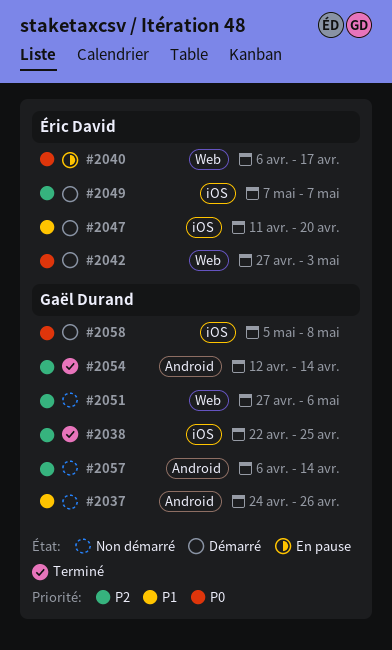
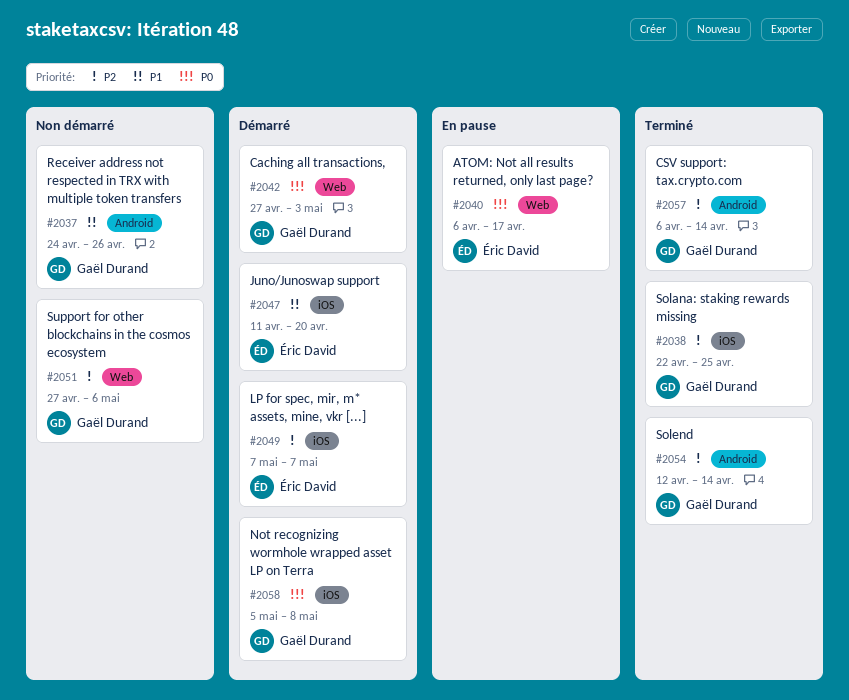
#2042, owner: Éric David -> Gaël Durand
#2057, status: Non démarré -> Terminé

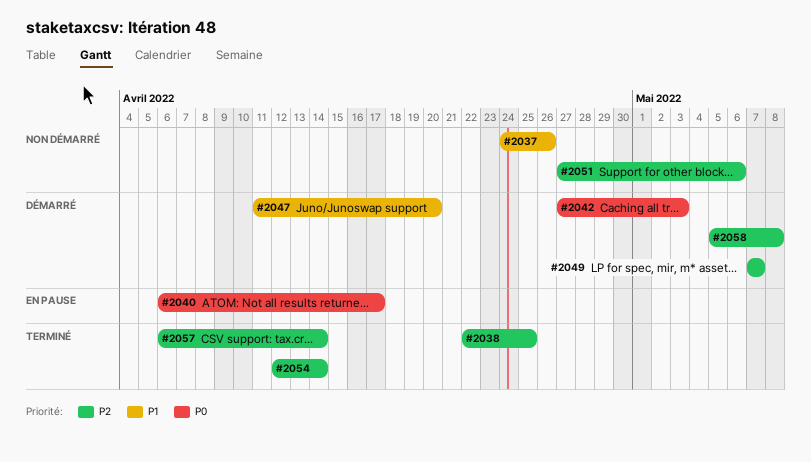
#2058, priority: P0 -> P2

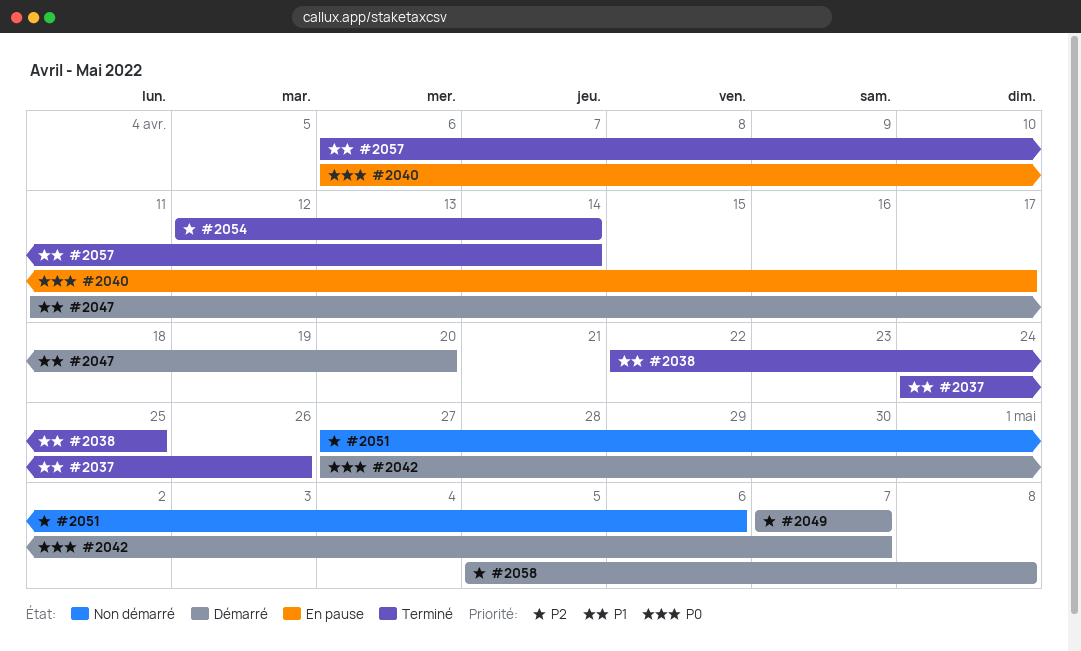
#2037, status: Non démarré -> Terminé
#2038, priority: P2 -> P1
#2042, due: May 3 -> May 7
#2057, priority: P2 -> P1

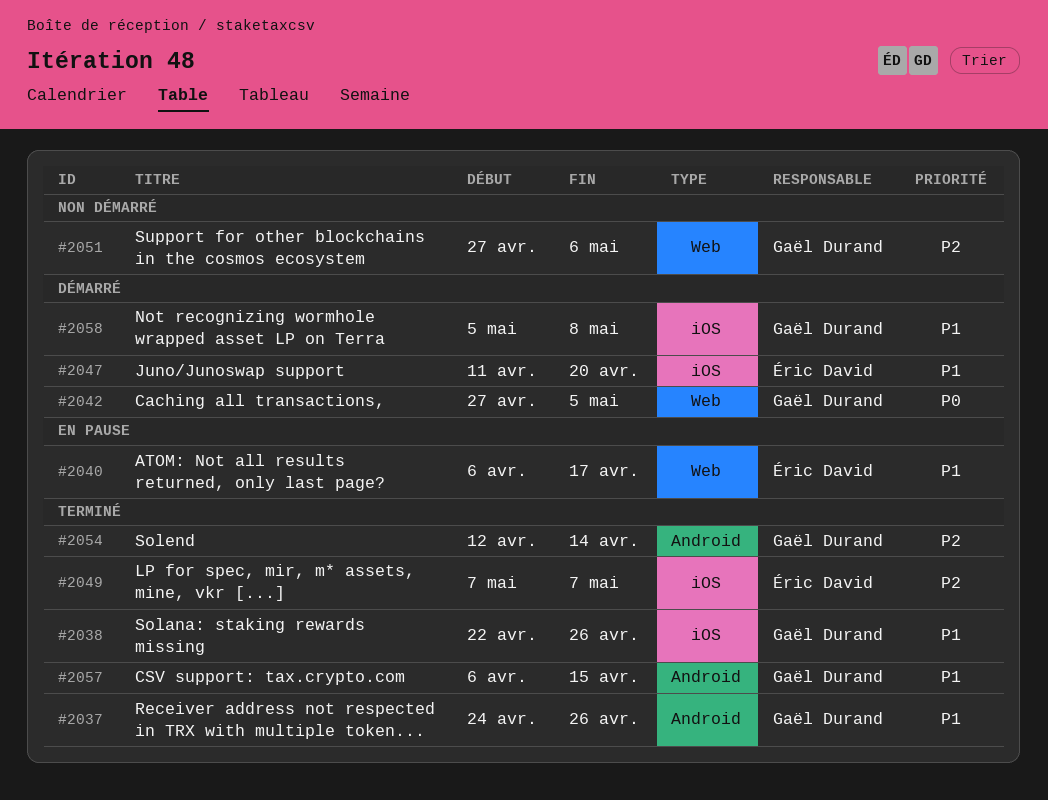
#2038, due: Apr 25 -> Apr 26
#2040, priority: P0 -> P1
#2042, due: May 7 -> May 5
#2049, status: Démarré -> Terminé
#2057, due: Apr 14 -> Apr 15
#2058, priority: P2 -> P1

